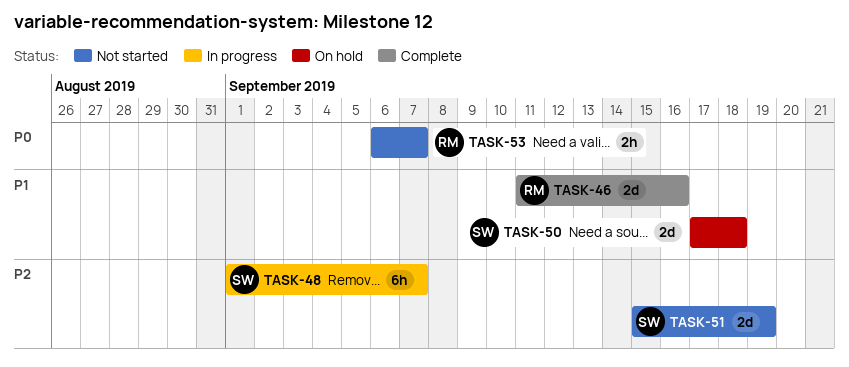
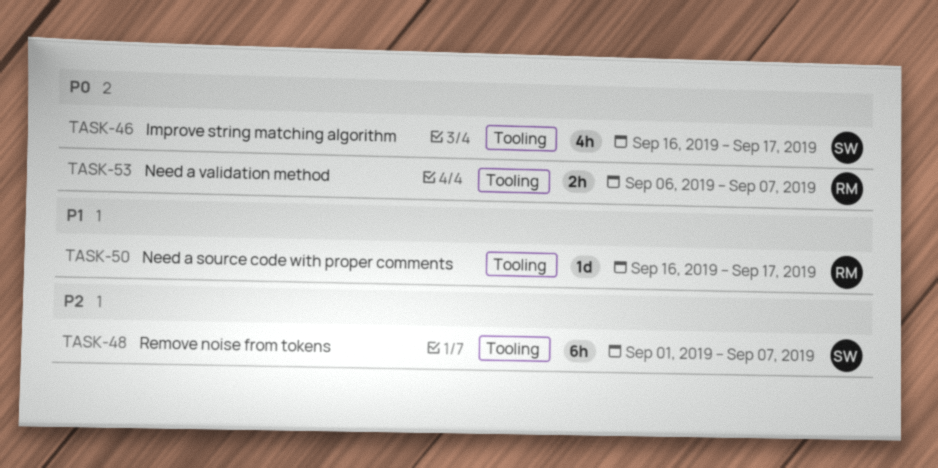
TASK-46, owner: RM -> SW
TASK-46, priority: P1 -> P0
TASK-46, estimate: 2d -> 4h
TASK-46, start: Sep 11 -> Sep 16
TASK-46, due: Sep 16 -> Sep 17
TASK-50, owner: SW -> RM
TASK-50, estimate: 2d -> 1d
TASK-50, start: Sep 17 -> Sep 16
TASK-50, due: Sep 18 -> Sep 17
TASK-51: present -> none

